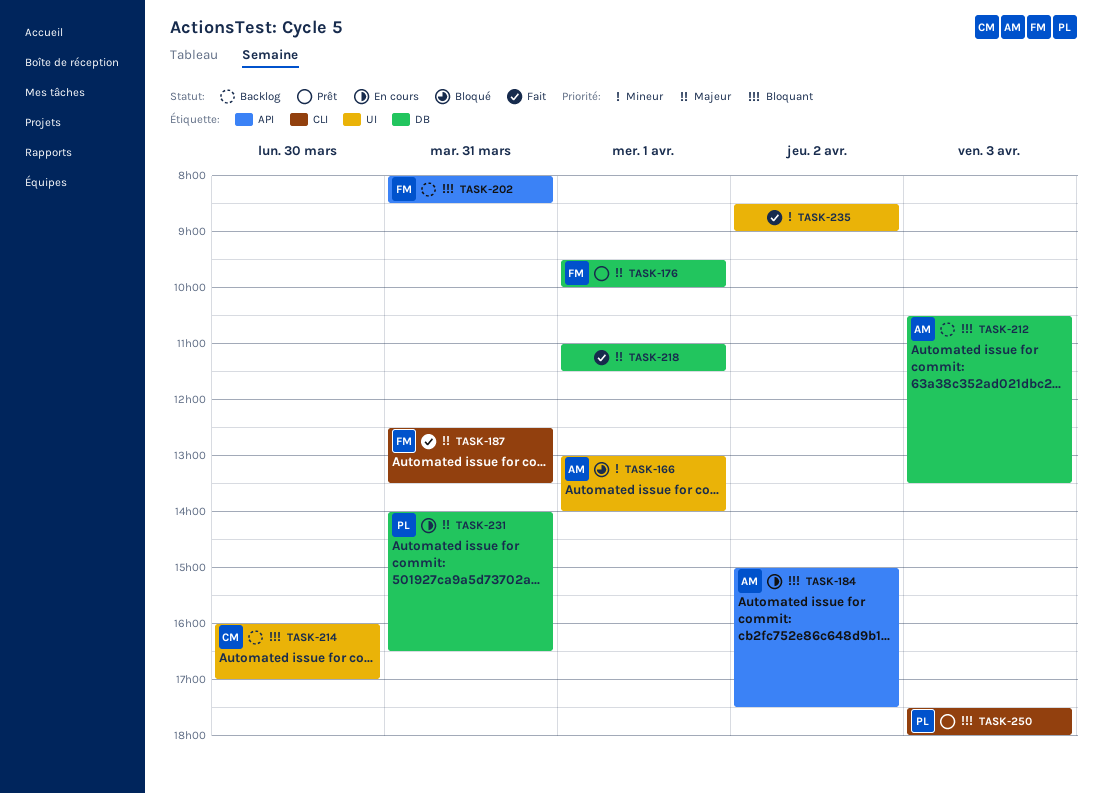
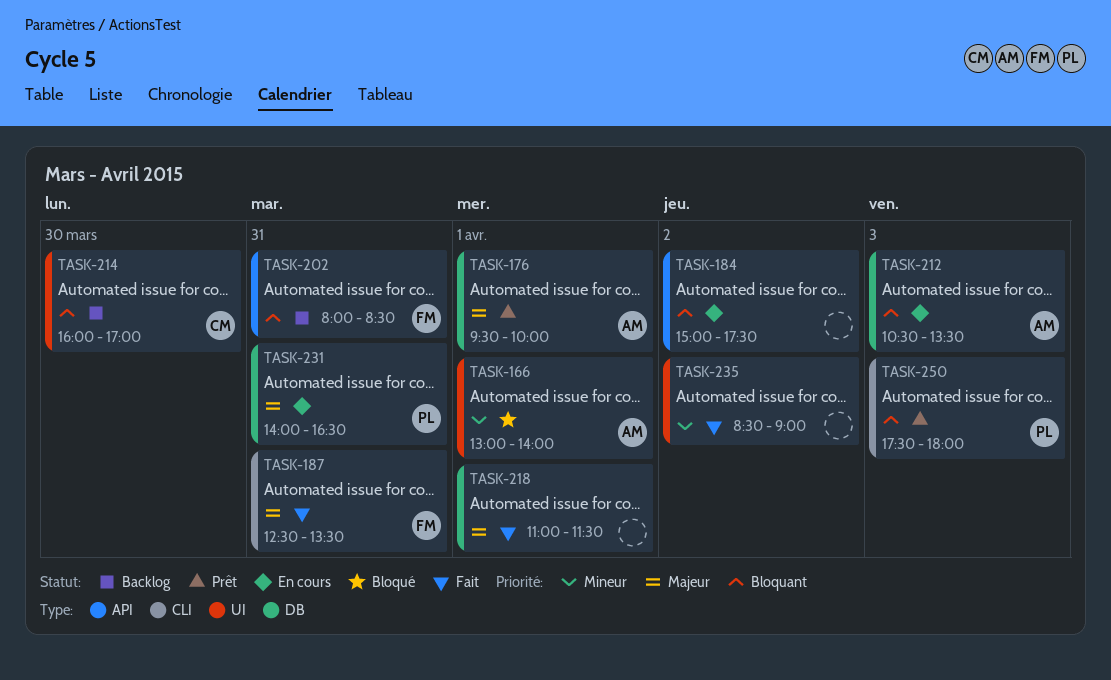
TASK-176, owner: FM -> AM
TASK-184, owner: AM -> none
TASK-212, status: Backlog -> En cours

